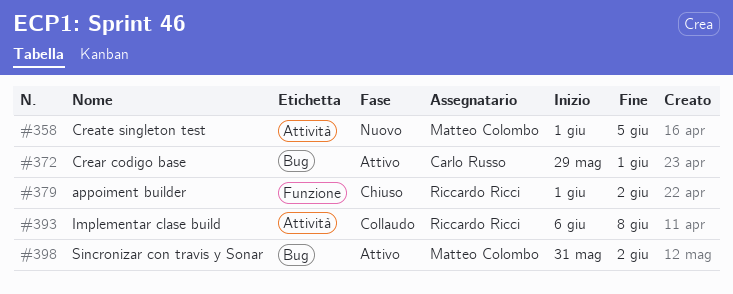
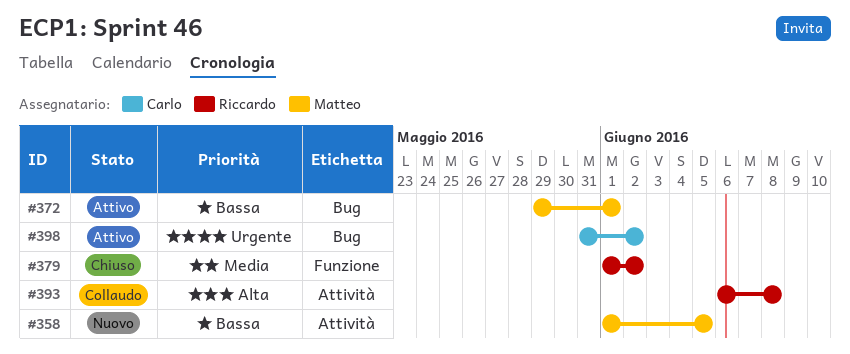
#372, owner: Carlo Russo -> Matteo Colombo
#398, owner: Matteo Colombo -> Carlo Russo

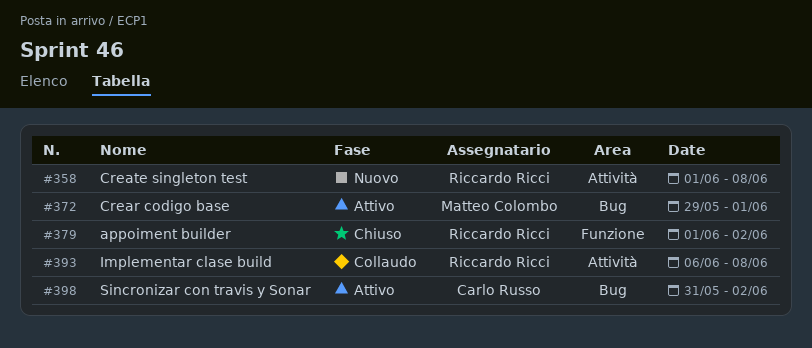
#358, owner: Matteo Colombo -> Riccardo Ricci
#358, due: Jun 5 -> Jun 8

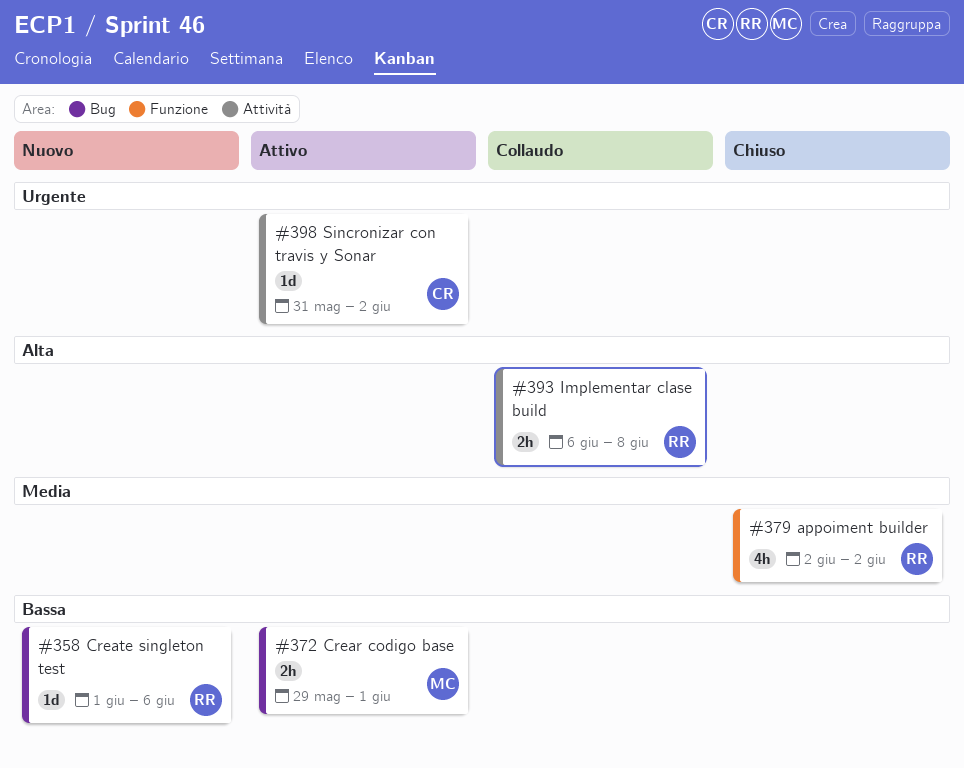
#358, label: Attività -> Bug
#358, due: Jun 8 -> Jun 6
#379, start: Jun 1 -> Jun 2
#398, label: Bug -> Attività

